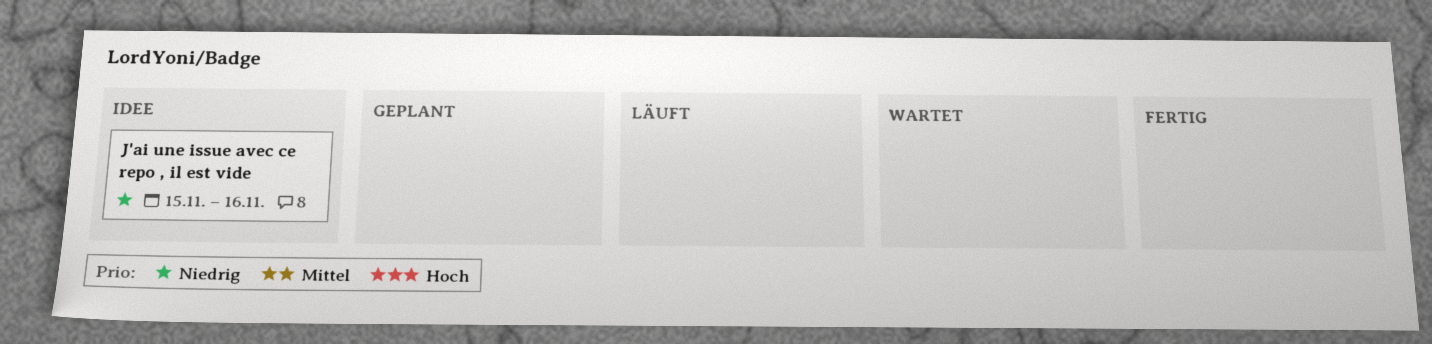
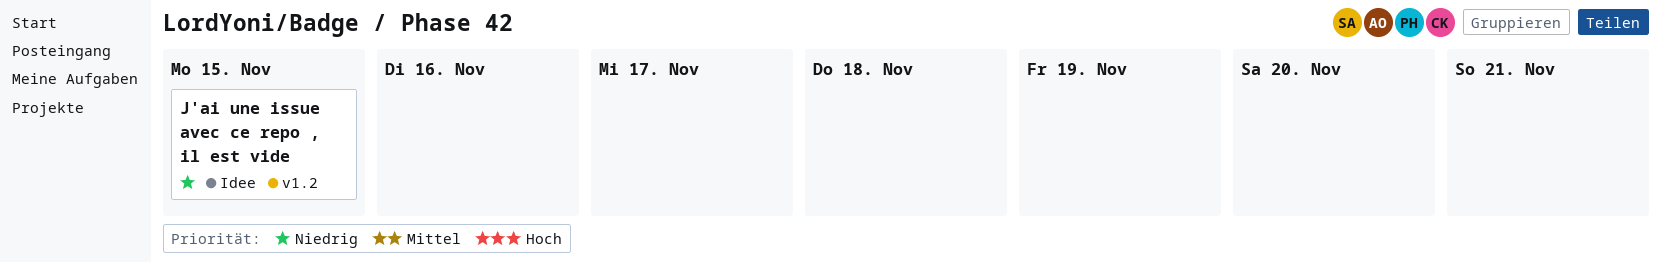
J'ai une issue avec ce repo , il est vide, due: Nov 16 -> Nov 15

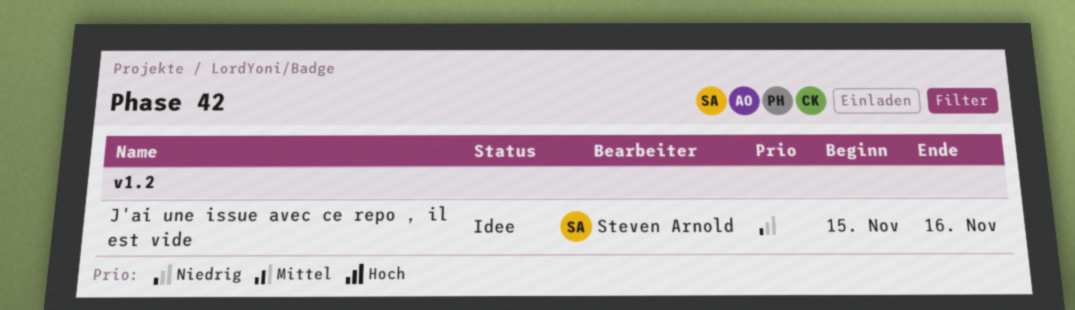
J'ai une issue avec ce repo , il est vide, due: Nov 15 -> Nov 16

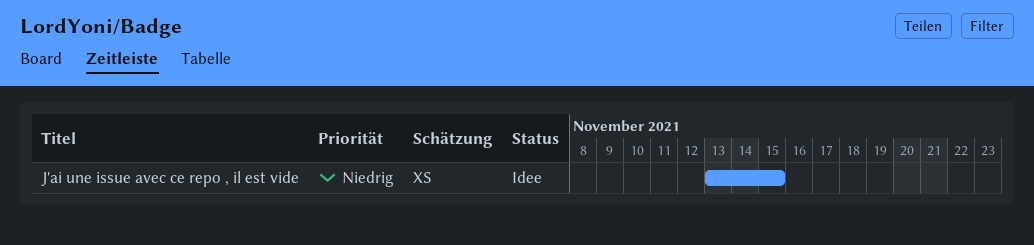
J'ai une issue avec ce repo , il est vide, start: Nov 15 -> Nov 13
J'ai une issue avec ce repo , il est vide, due: Nov 16 -> Nov 15

